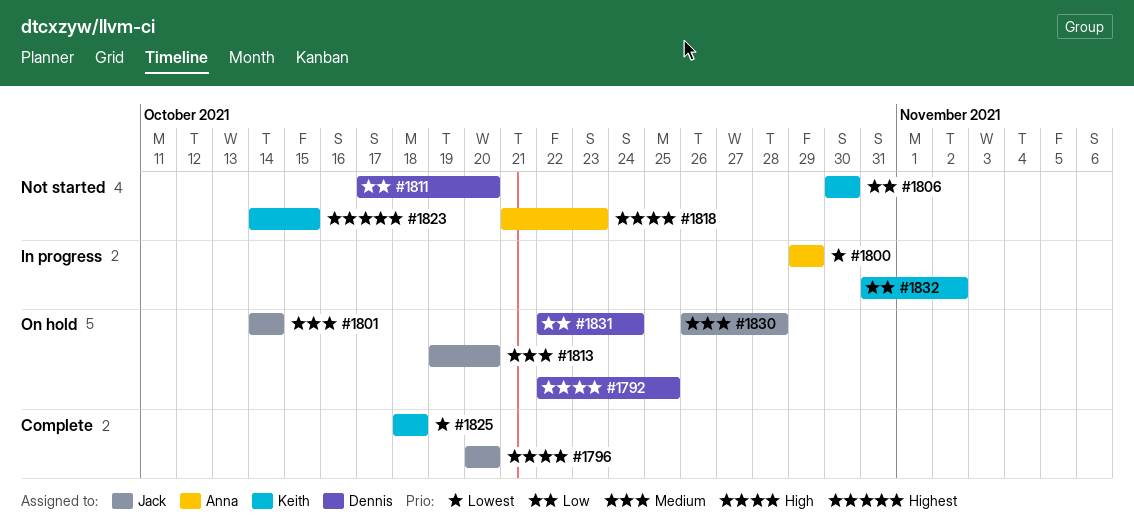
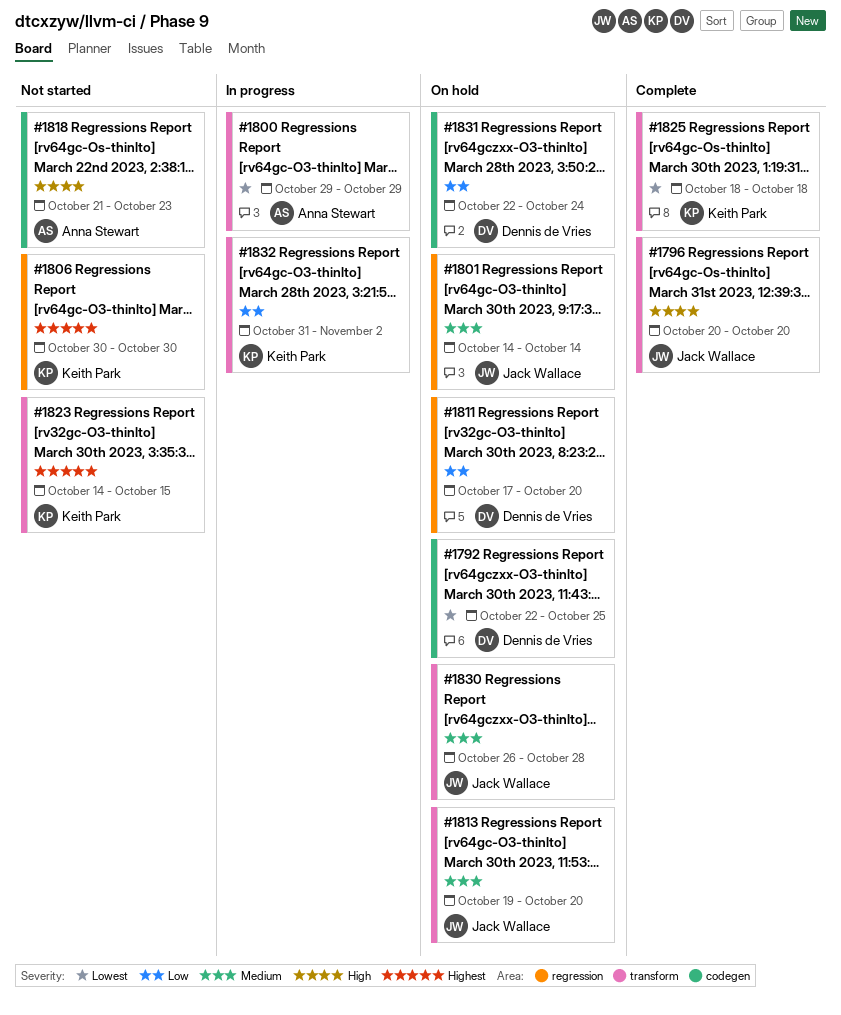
#1792, priority: High -> Lowest
#1806, priority: Low -> Highest
#1811, status: Not started -> On hold

